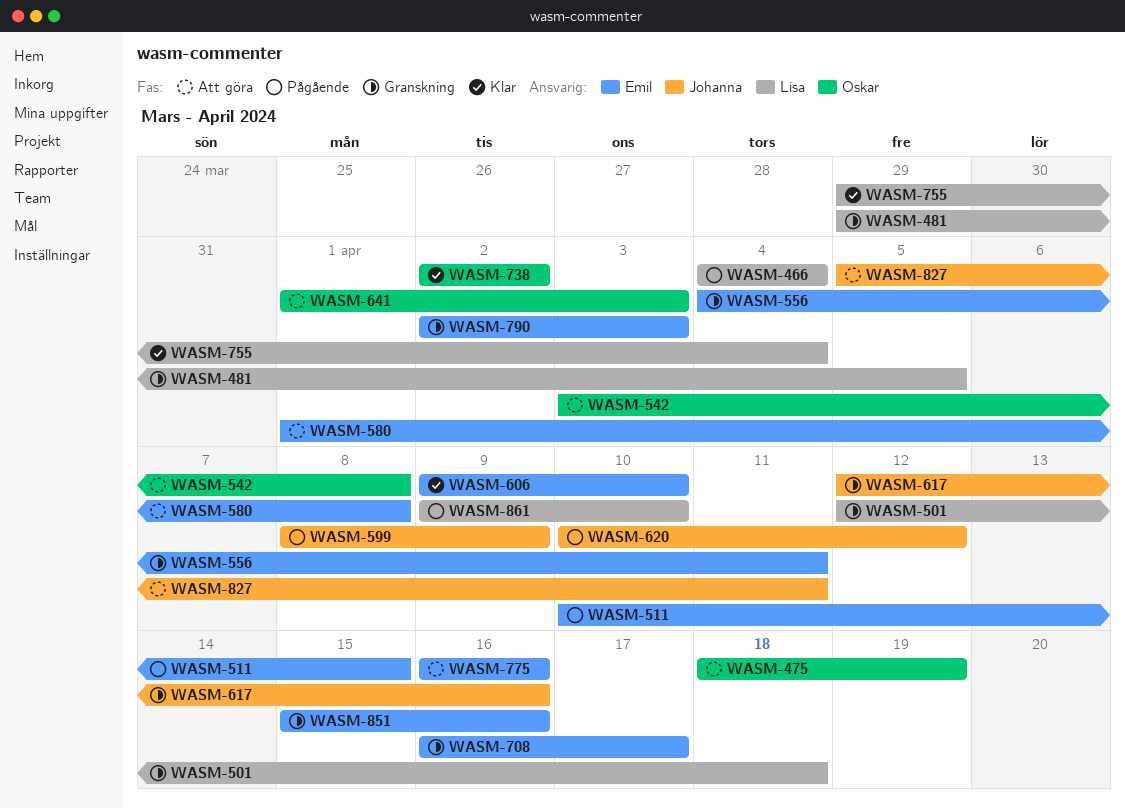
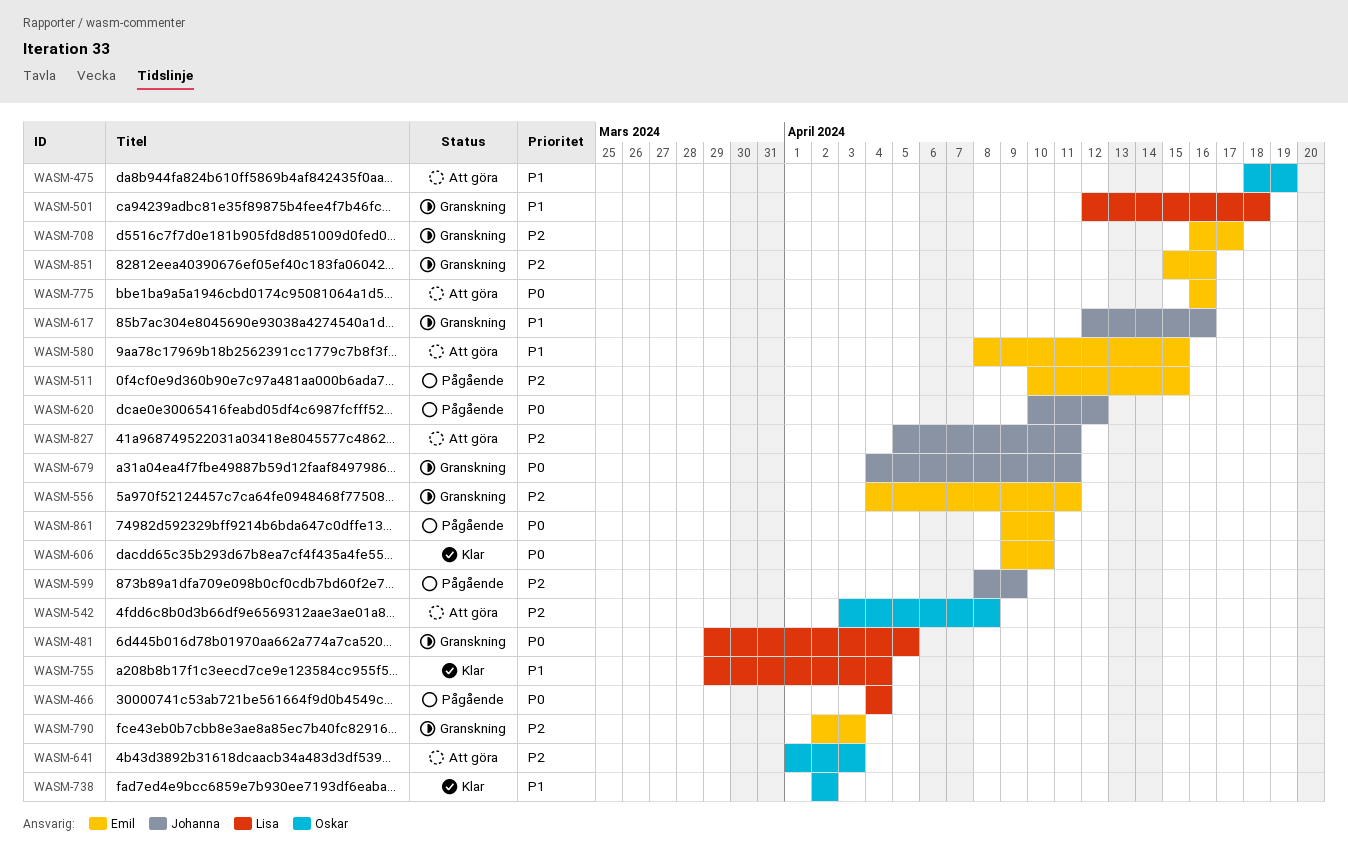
WASM-580, start: Apr 1 -> Apr 8
WASM-580, due: Apr 8 -> Apr 15
WASM-679: none -> present
WASM-861, owner: Lisa -> Emil

